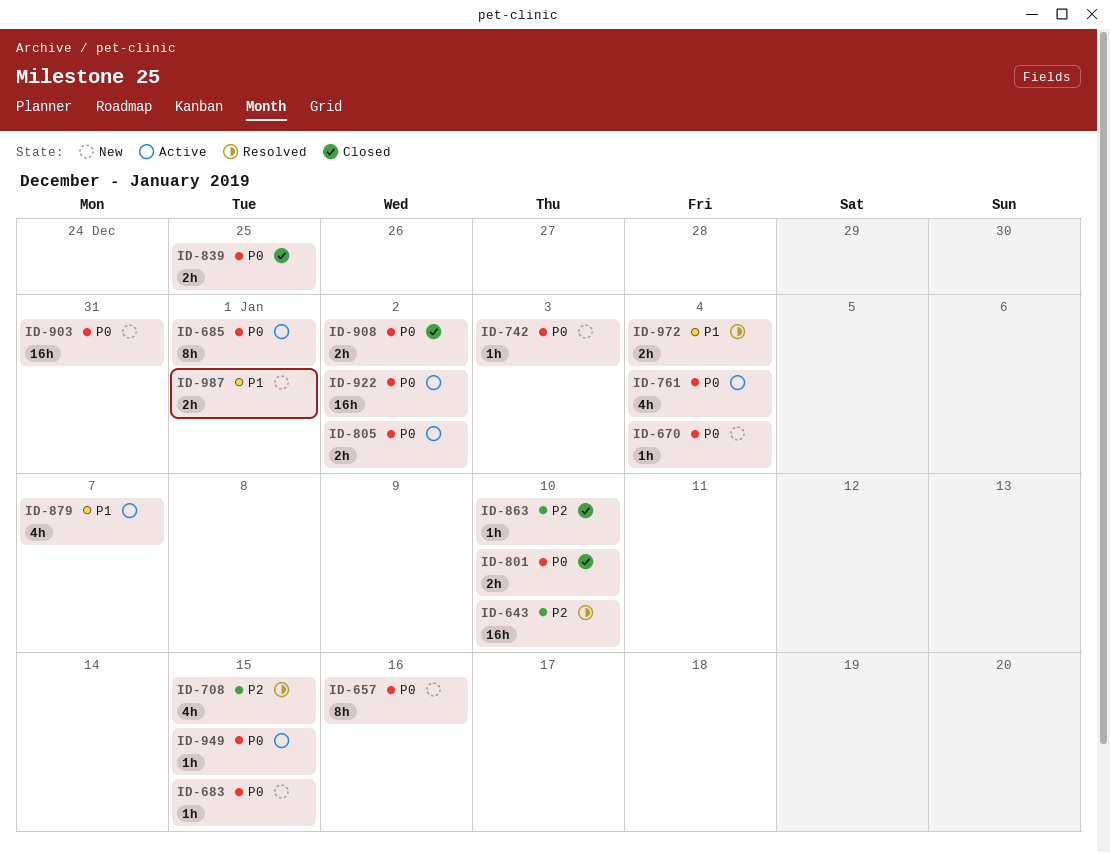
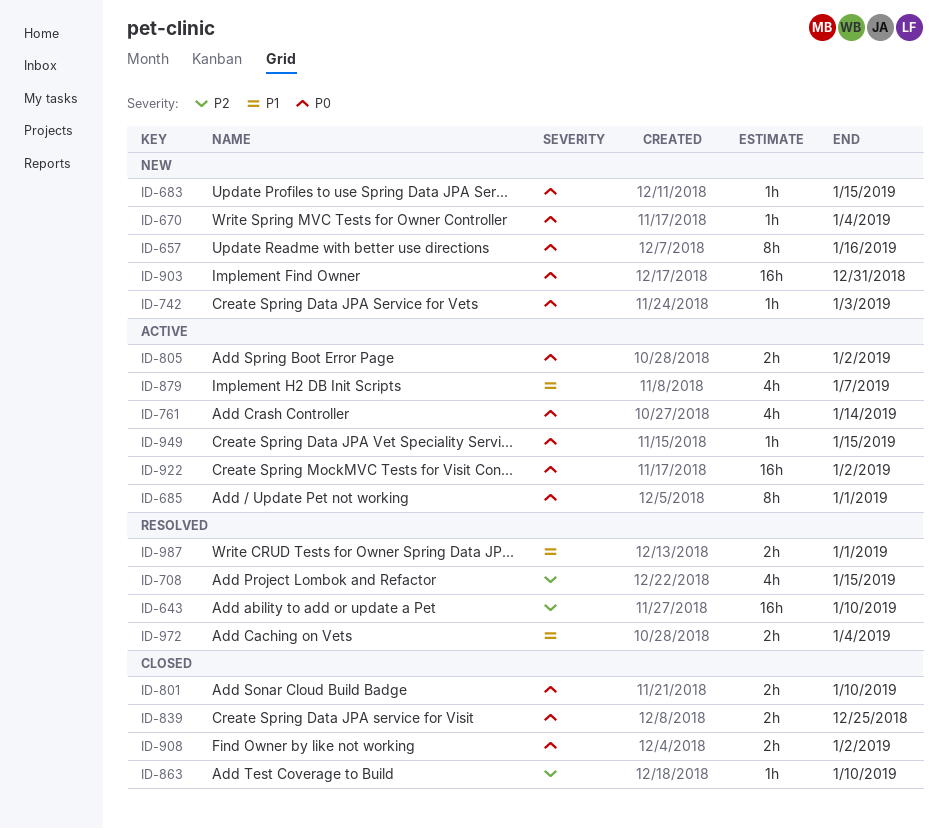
ID-761, due: Jan 4 -> Jan 14
ID-987, status: New -> Resolved

